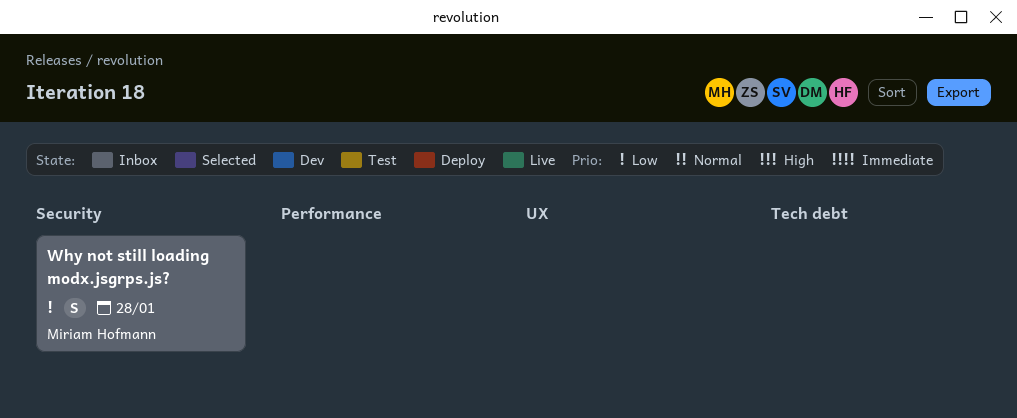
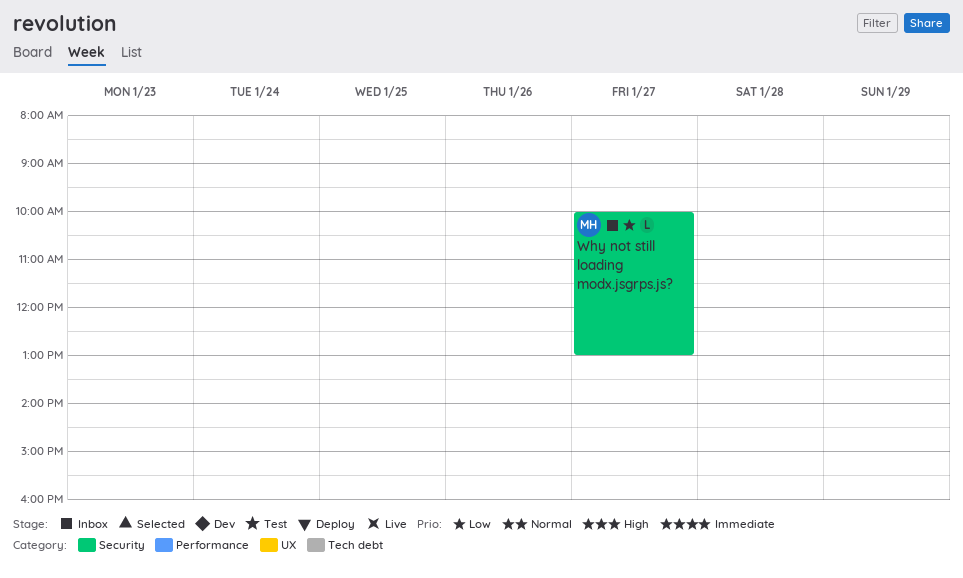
Why not still loading modx.jsgrps.js?, estimate: S -> L
Why not still loading modx.jsgrps.js?, day: Jan 28 -> Jan 27

